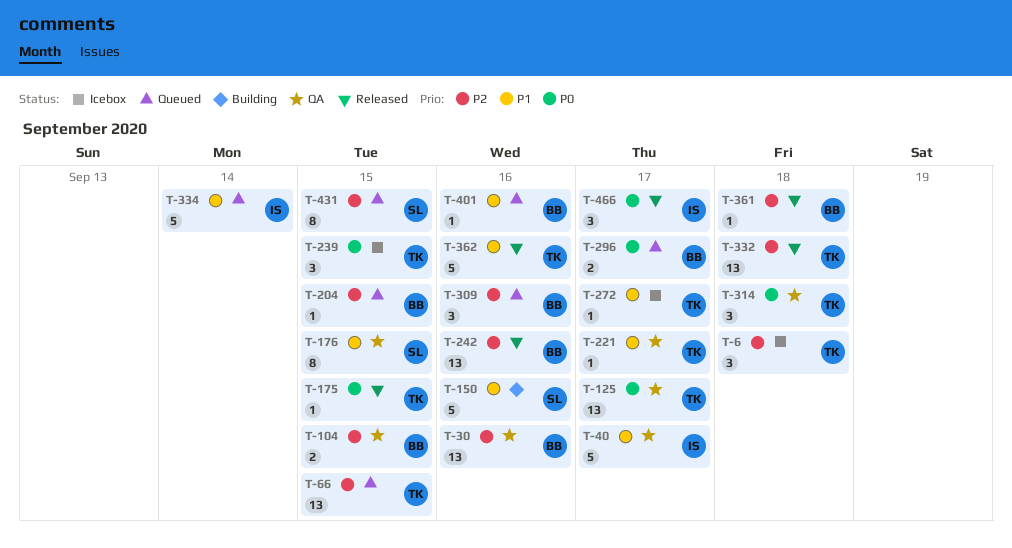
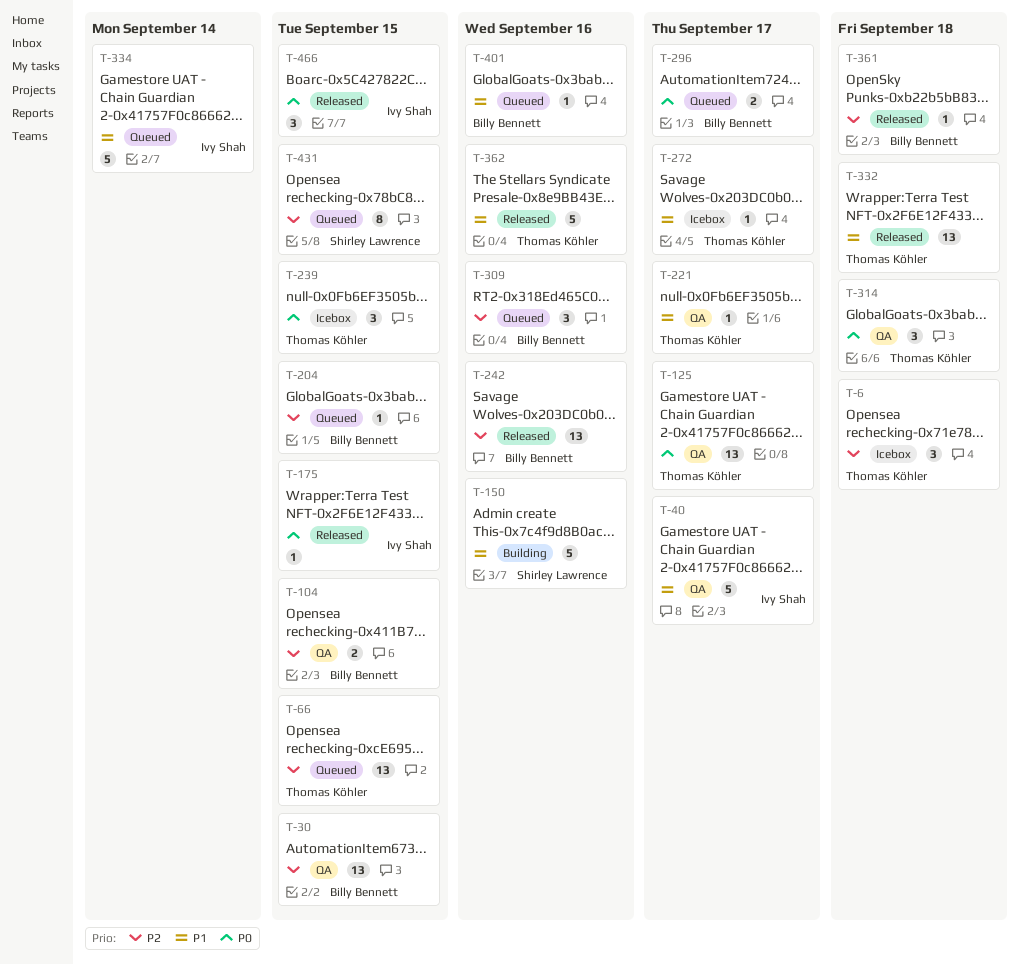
T-30, due: Sep 16 -> Sep 15
T-175, owner: Thomas Köhler -> Ivy Shah
T-176: present -> none
T-332, priority: P2 -> P1
T-466, due: Sep 17 -> Sep 15

